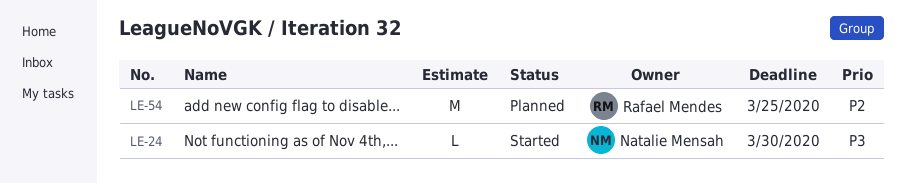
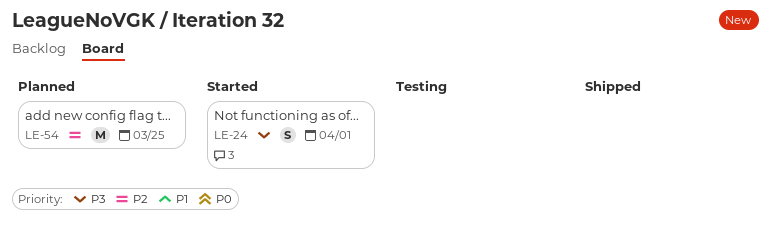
LE-24, estimate: L -> S
LE-24, due: Mar 30 -> Apr 1

